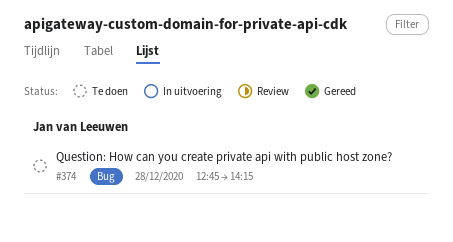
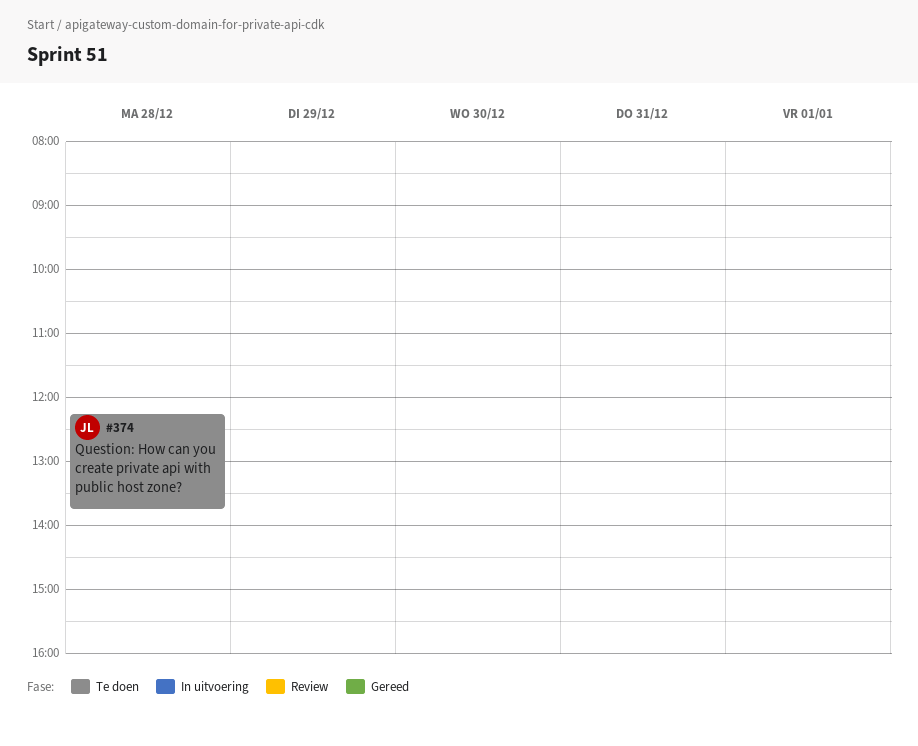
#374, begins: 12:45 -> 12:15
#374, ends: 14:15 -> 13:45

